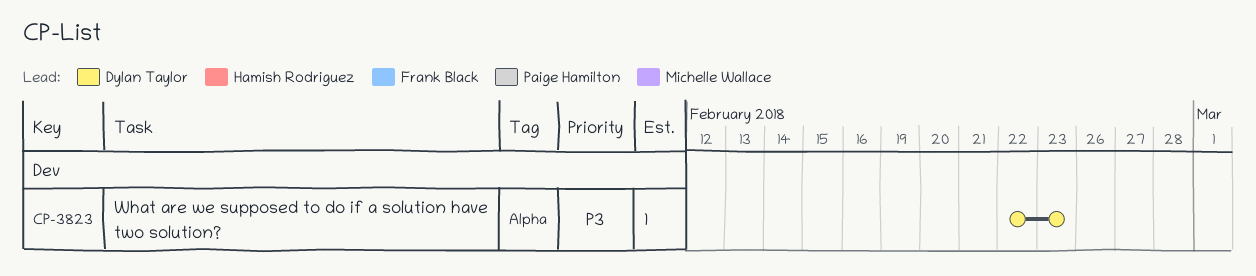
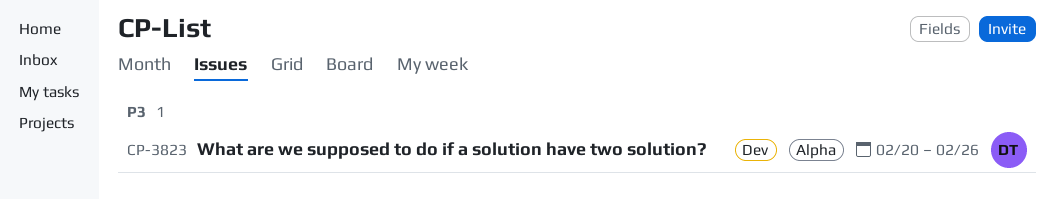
CP-3823, start: Feb 22 -> Feb 20
CP-3823, due: Feb 23 -> Feb 26

